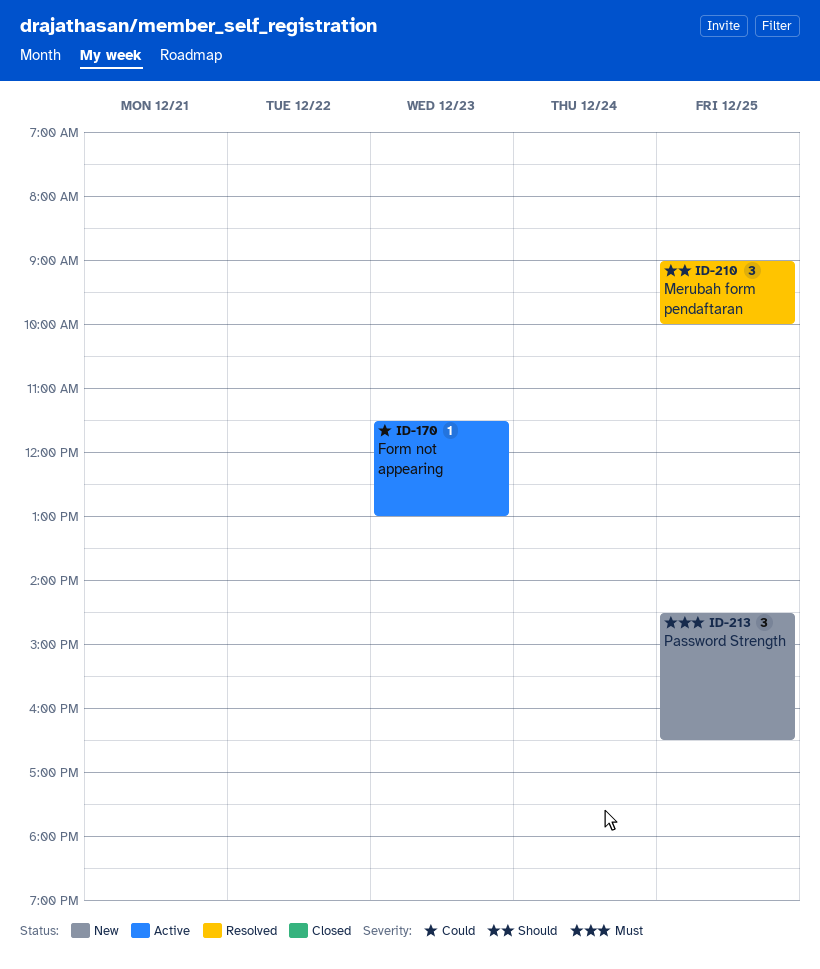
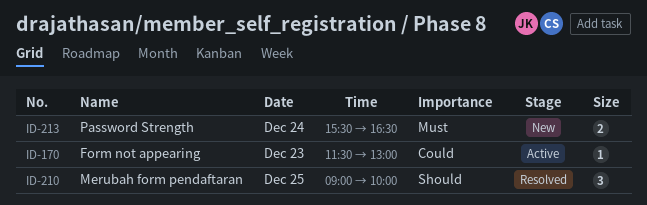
ID-213, estimate: 3 -> 2
ID-213, day: Dec 25 -> Dec 24
ID-213, begins: 14:30 -> 15:30

